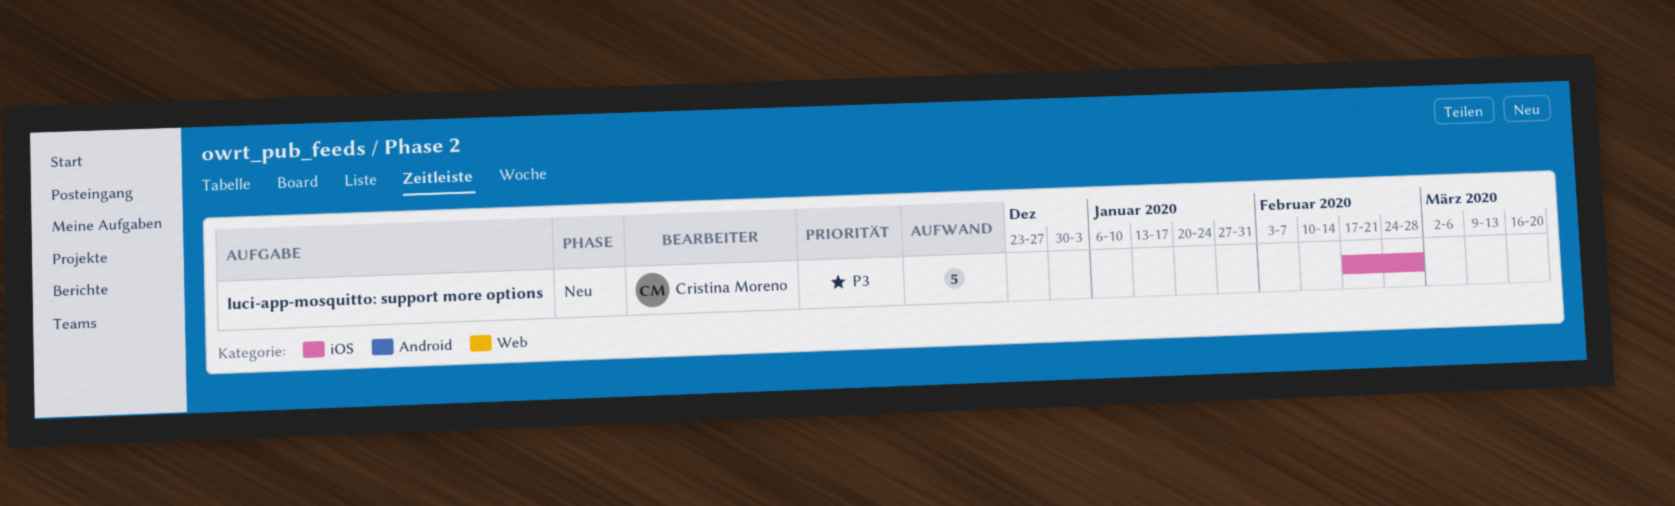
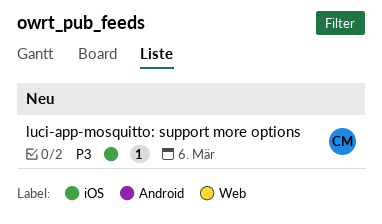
luci-app-mosquitto: support more options, estimate: 5 -> 1
luci-app-mosquitto: support more options, due: Feb 28 -> Mar 6

